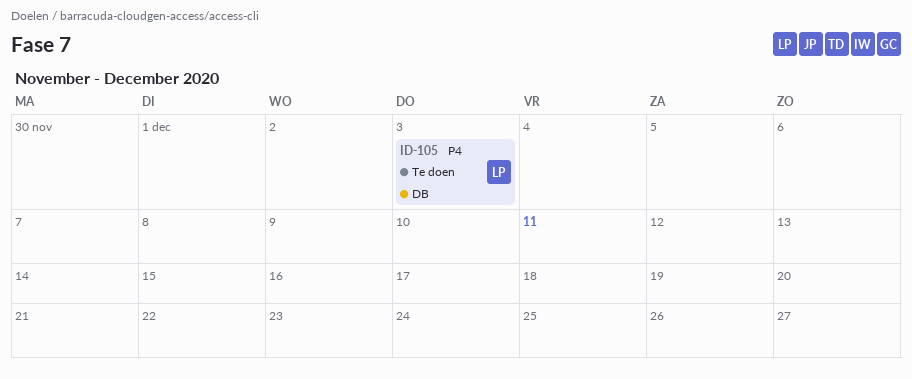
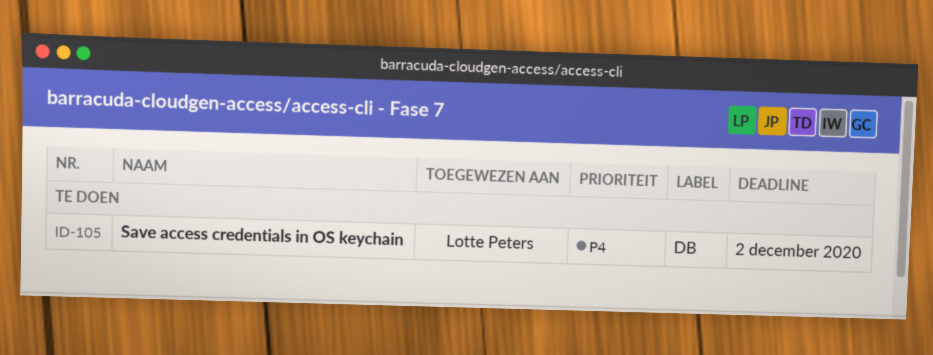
ID-105, due: Dec 3 -> Dec 2

